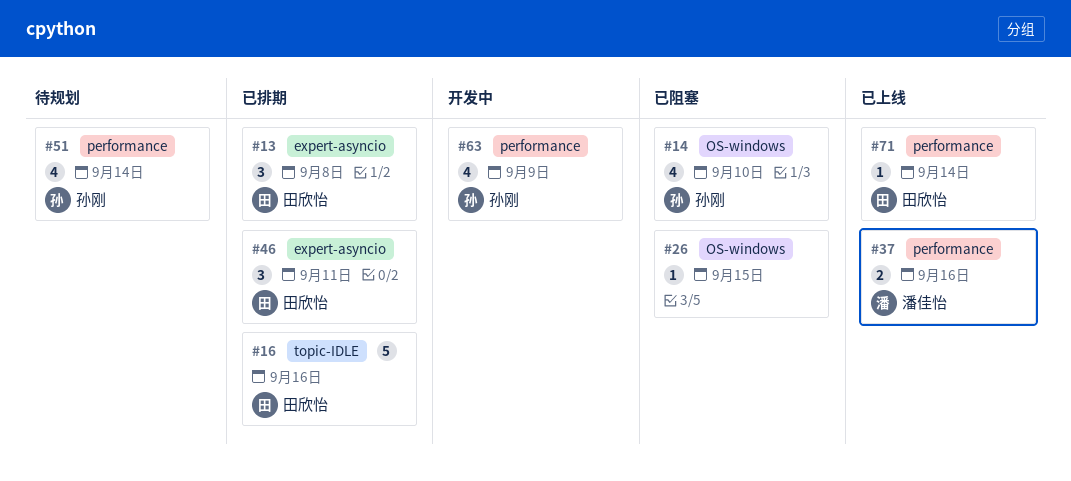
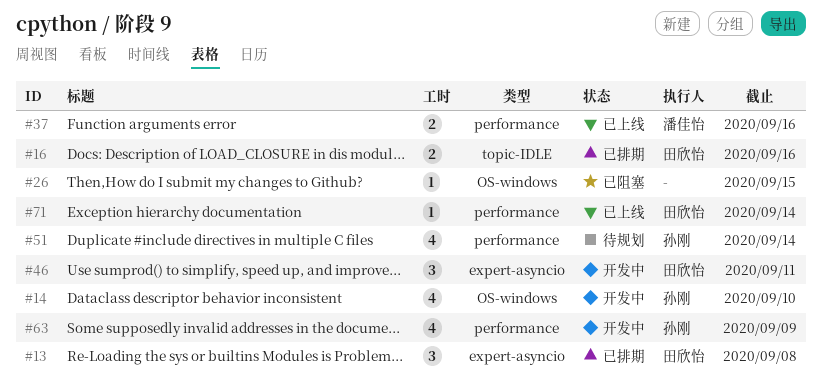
#14, status: 已阻塞 -> 开发中
#16, estimate: 5 -> 2
#46, status: 已排期 -> 开发中

